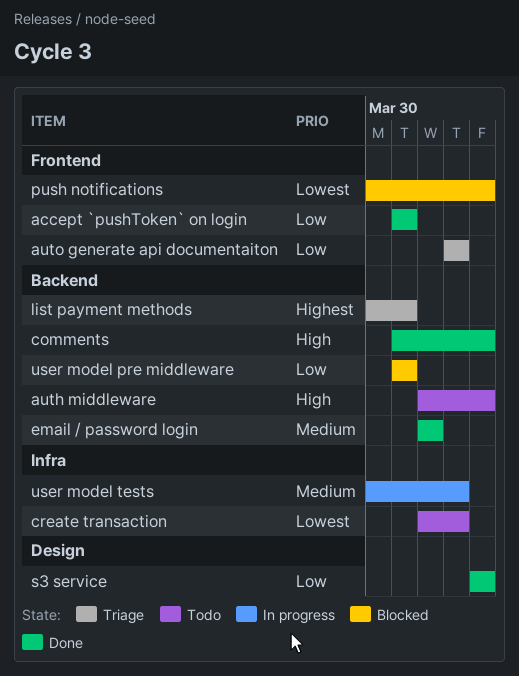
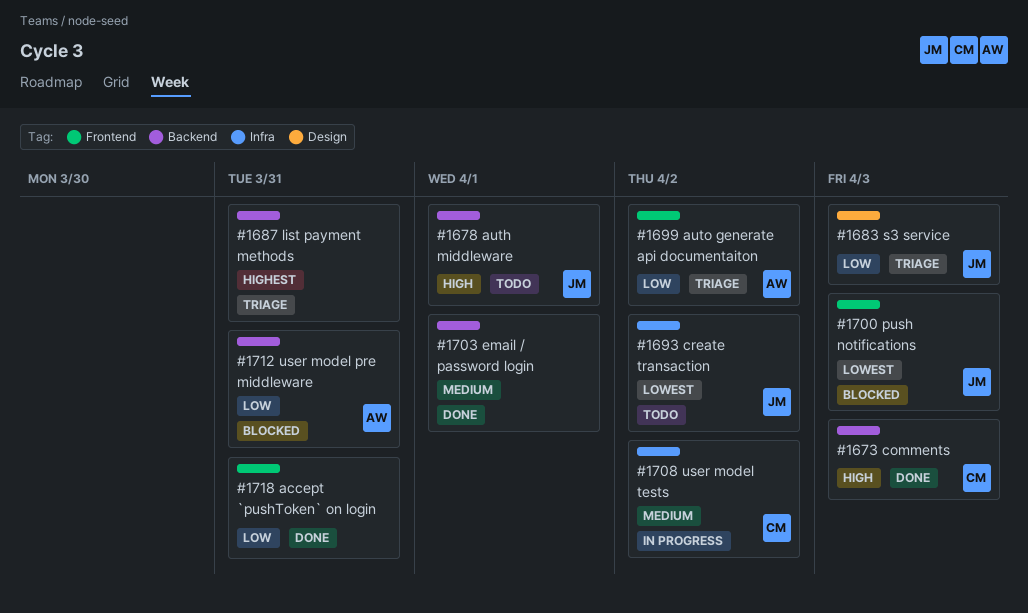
auth middleware, due: Apr 3 -> Apr 1
s3 service, status: Done -> Triage

